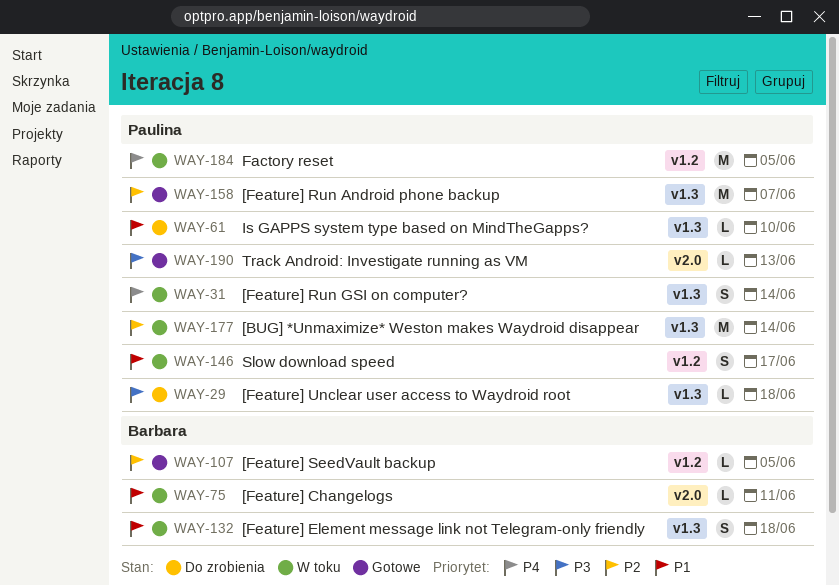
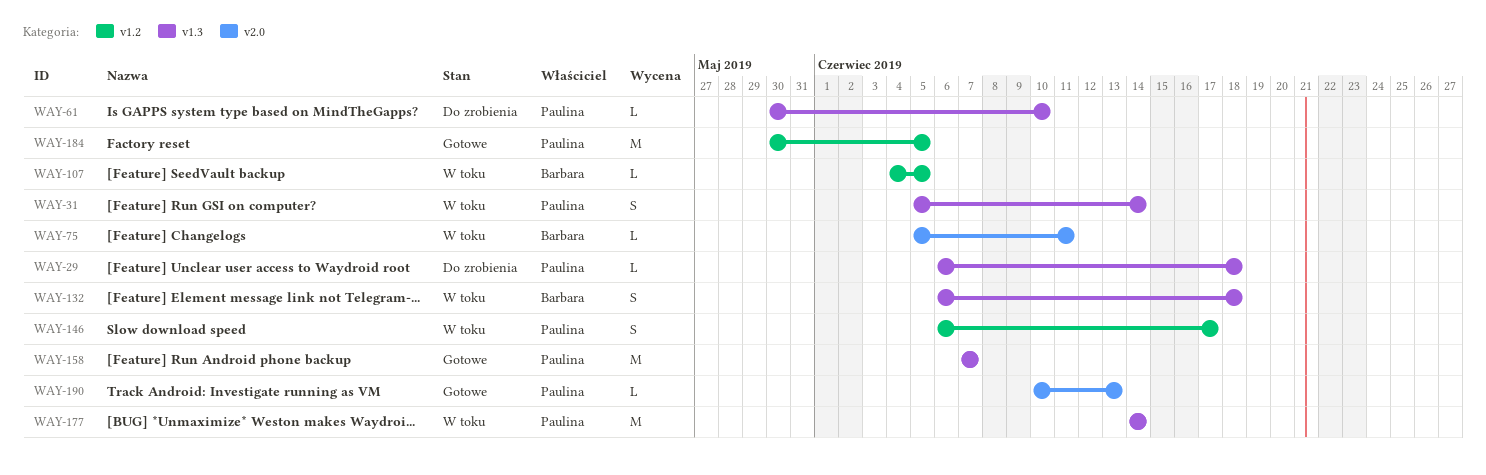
WAY-107, status: Gotowe -> W toku
WAY-184, status: W toku -> Gotowe

